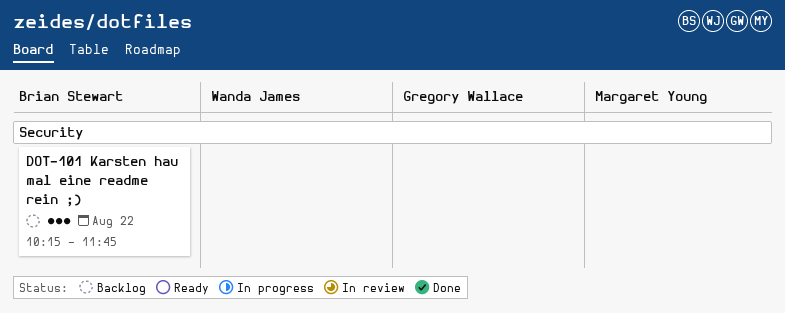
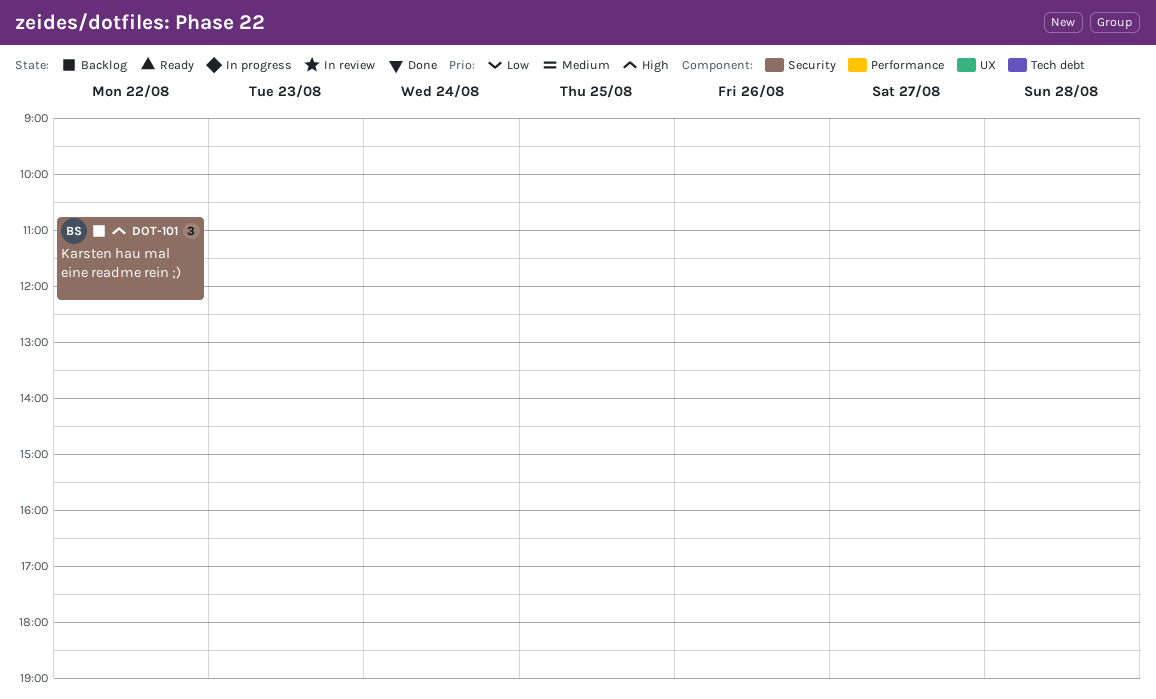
DOT-101, begins: 10:15 -> 10:45
DOT-101, ends: 11:45 -> 12:15

